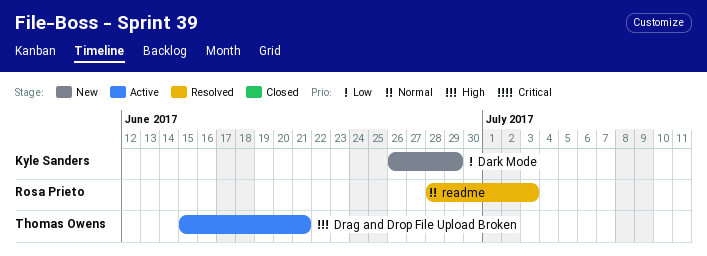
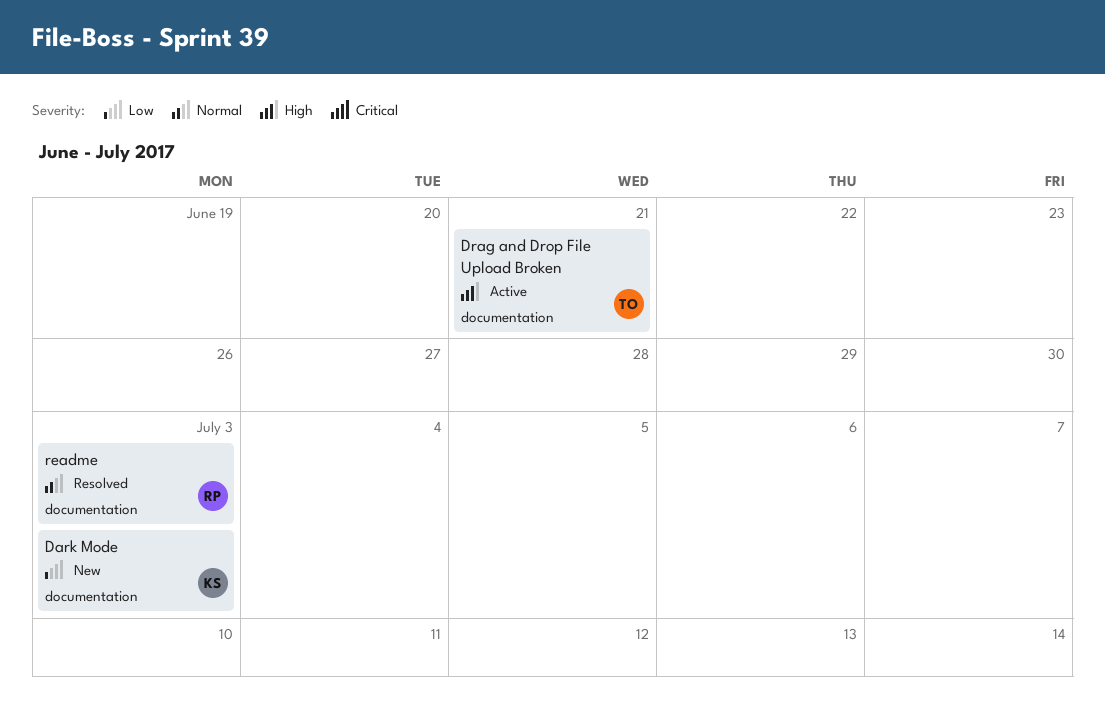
Dark Mode, due: Jun 29 -> Jul 3

